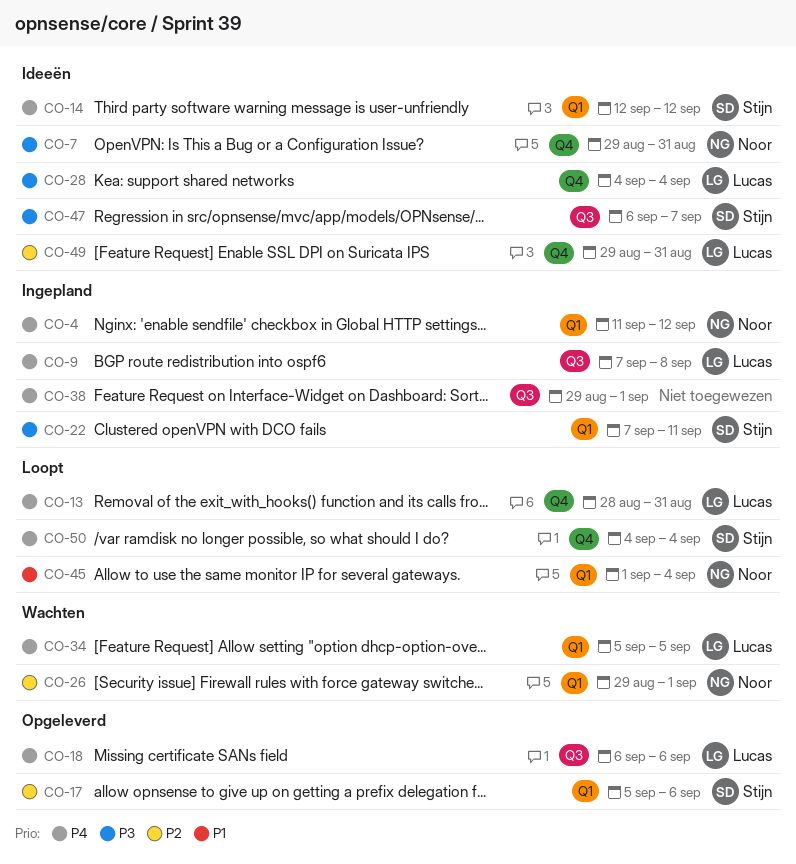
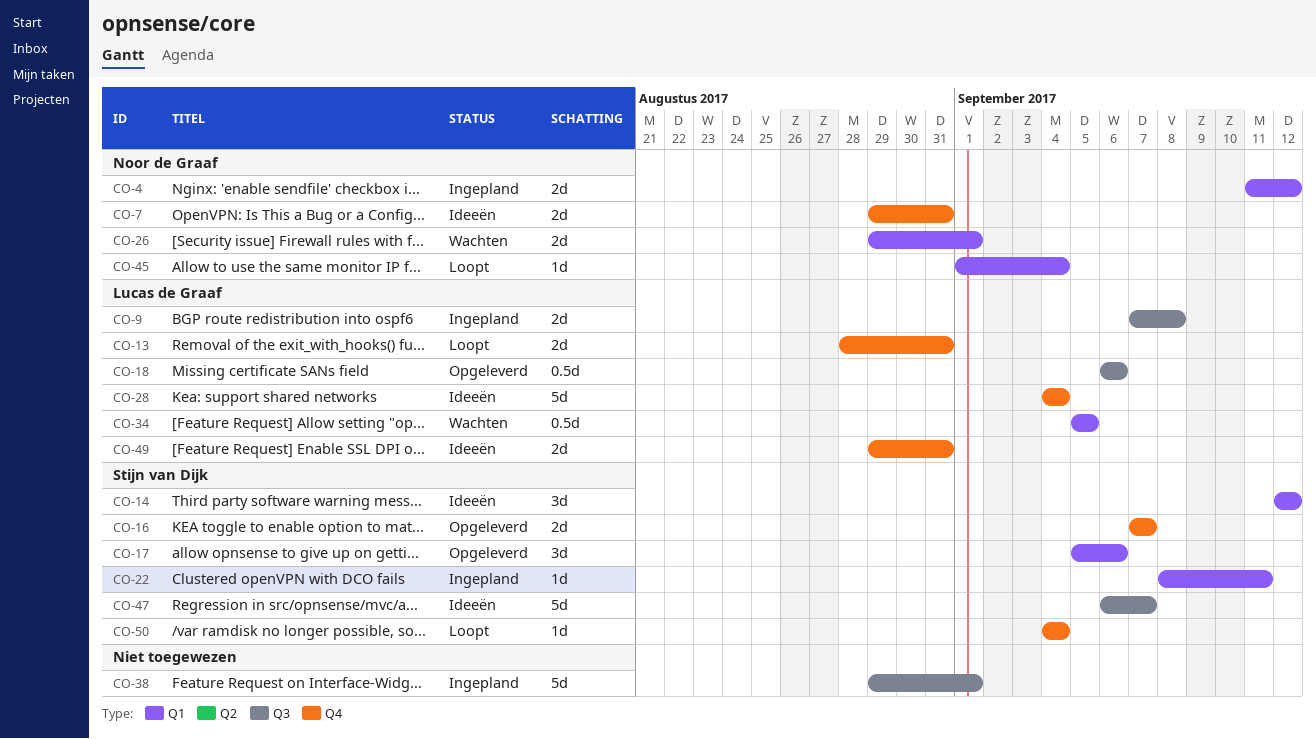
CO-16: none -> present
CO-22, start: Sep 7 -> Sep 8

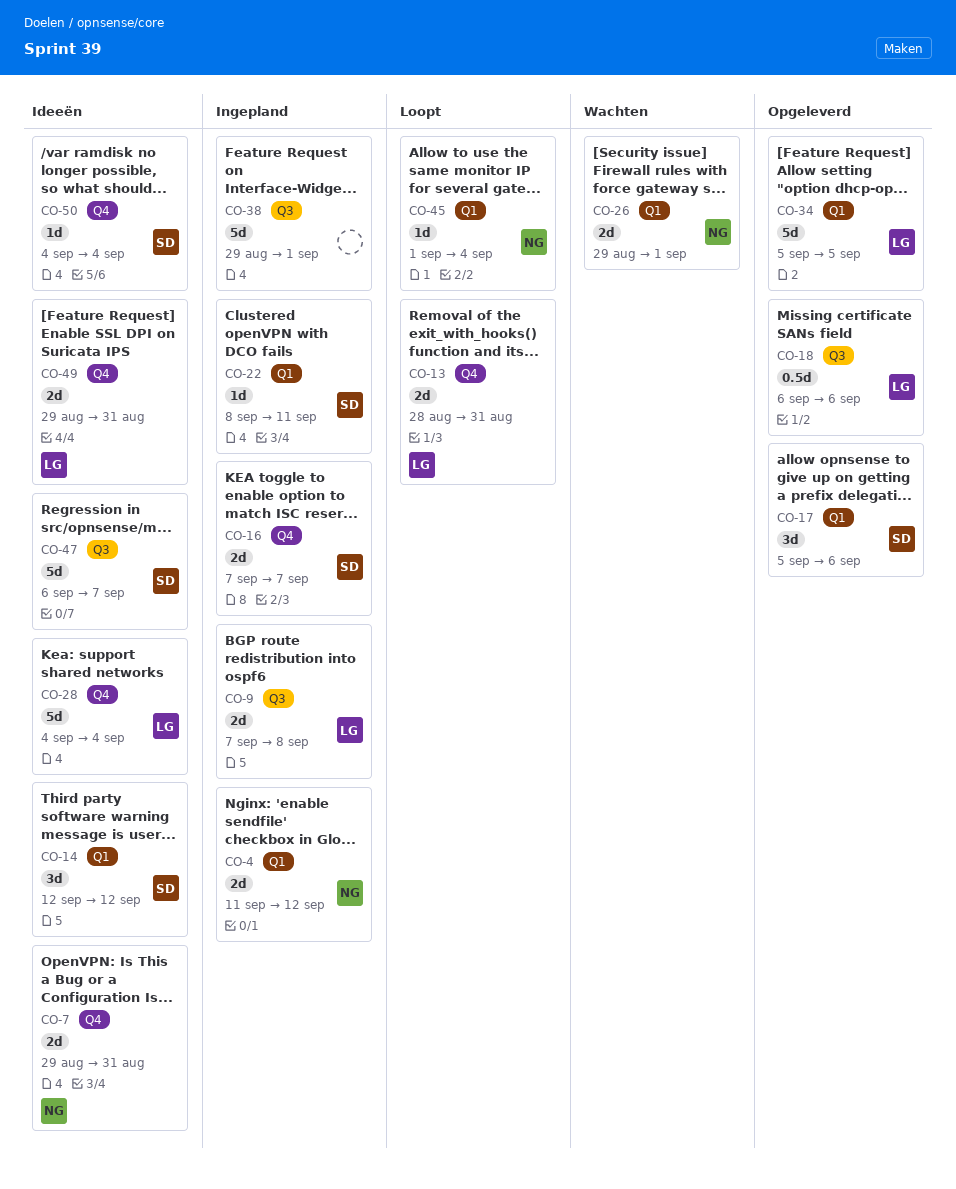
CO-16, status: Opgeleverd -> Ingepland
CO-34, status: Wachten -> Opgeleverd
CO-34, estimate: 0.5d -> 5d
CO-50, status: Loopt -> Ideeën

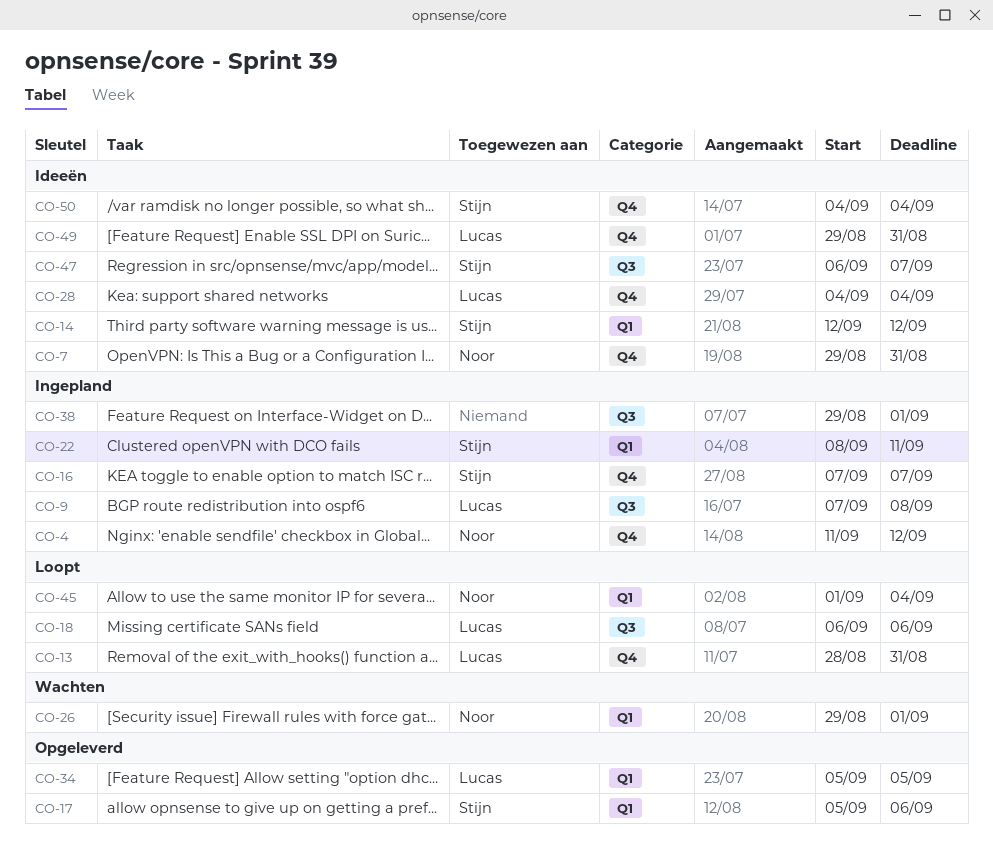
CO-4, label: Q1 -> Q4
CO-18, status: Opgeleverd -> Loopt

